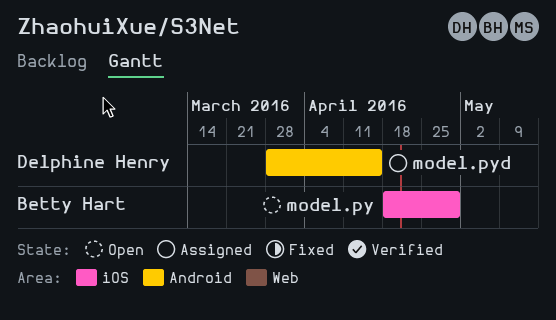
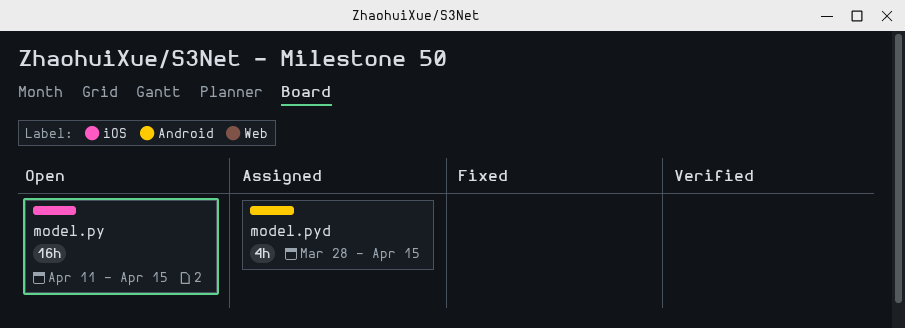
model.py, start: Apr 18 -> Apr 11
model.py, due: Apr 29 -> Apr 15

